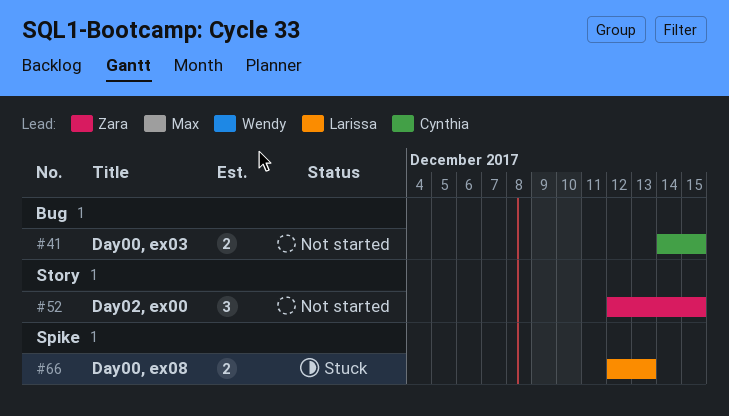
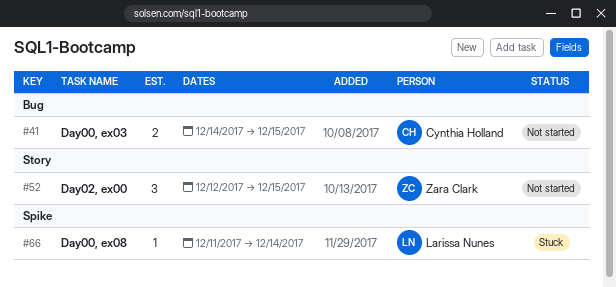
#66, estimate: 2 -> 1
#66, start: Dec 12 -> Dec 11
#66, due: Dec 13 -> Dec 14

